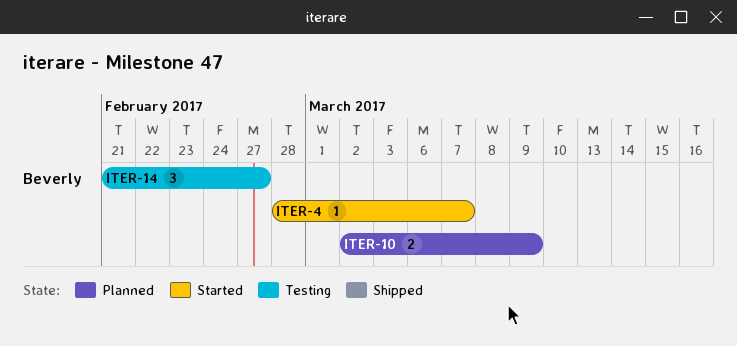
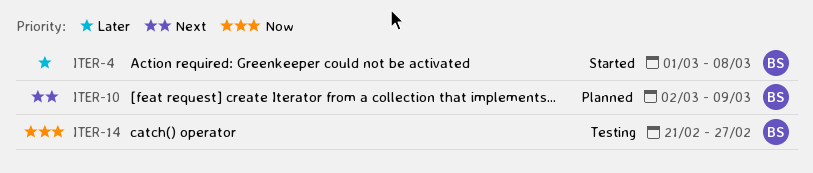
ITER-4, start: Feb 28 -> Mar 1
ITER-4, due: Mar 7 -> Mar 8

